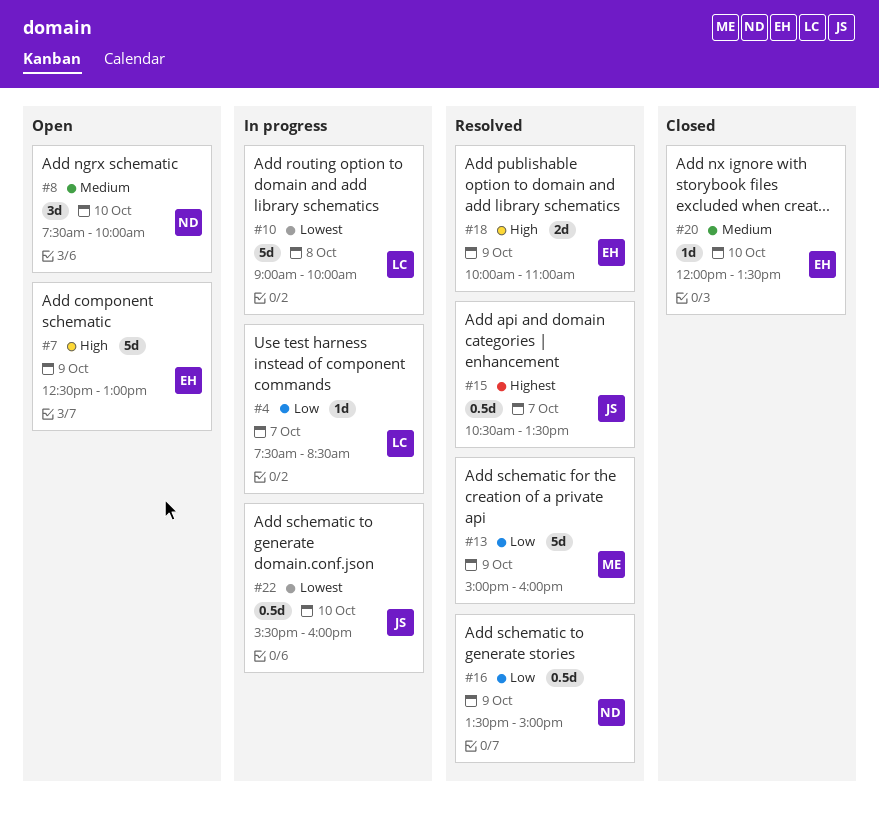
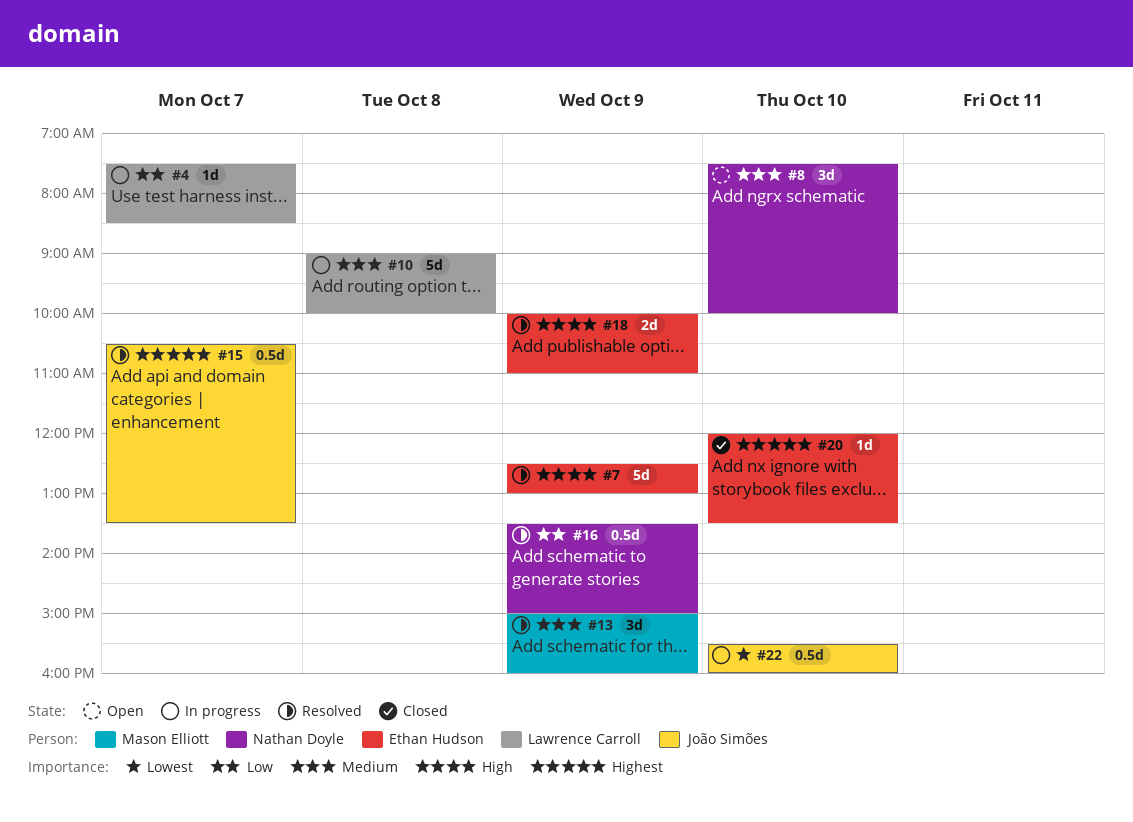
#7, status: Open -> Resolved
#10, priority: Lowest -> Medium
#13, priority: Low -> Medium
#13, estimate: 5d -> 3d
#20, priority: Medium -> Highest

